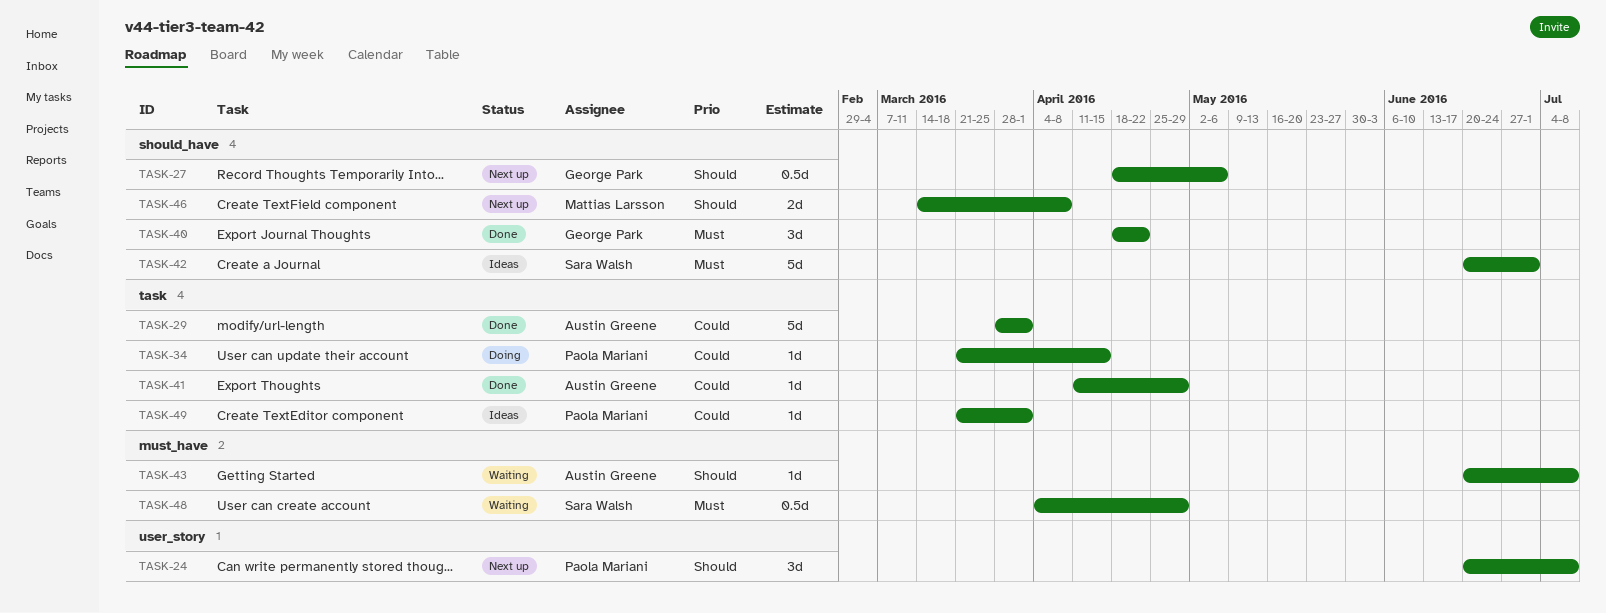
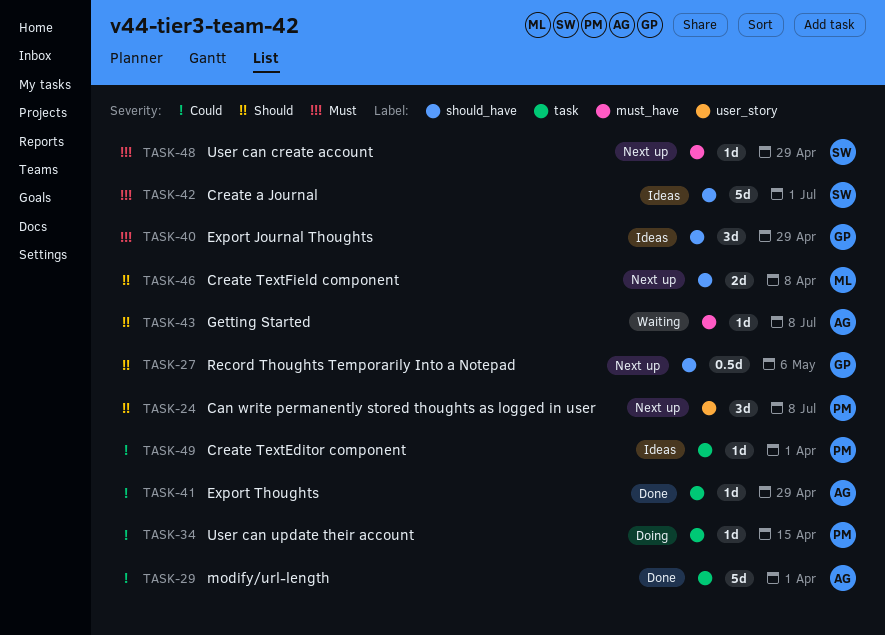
TASK-40, status: Done -> Ideas
TASK-40, due: Apr 22 -> Apr 29
TASK-48, status: Waiting -> Next up
TASK-48, estimate: 0.5d -> 1d

